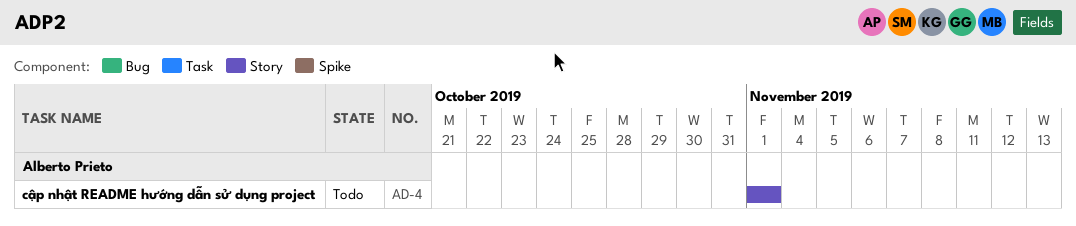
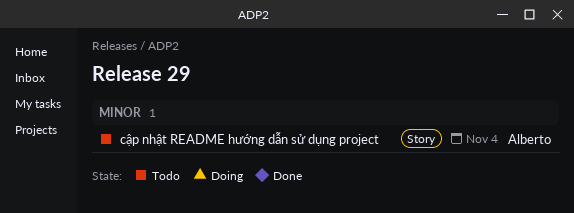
cập nhật README hướng dẫn sử dụng project, due: Nov 1 -> Nov 4

